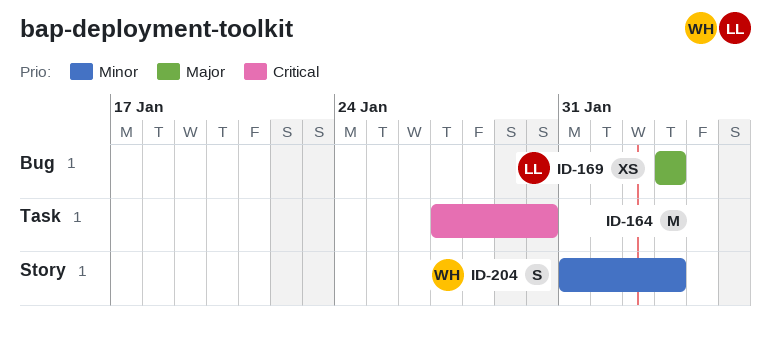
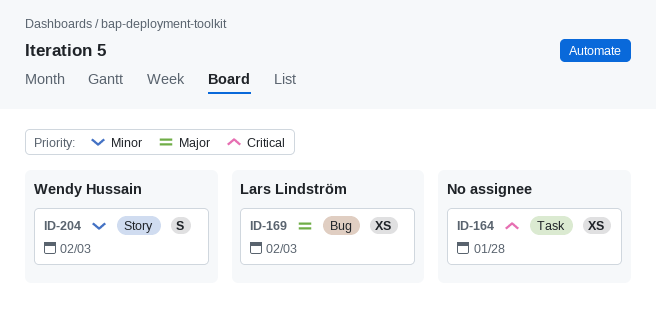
ID-164, estimate: M -> XS
ID-164, due: Jan 30 -> Jan 28

